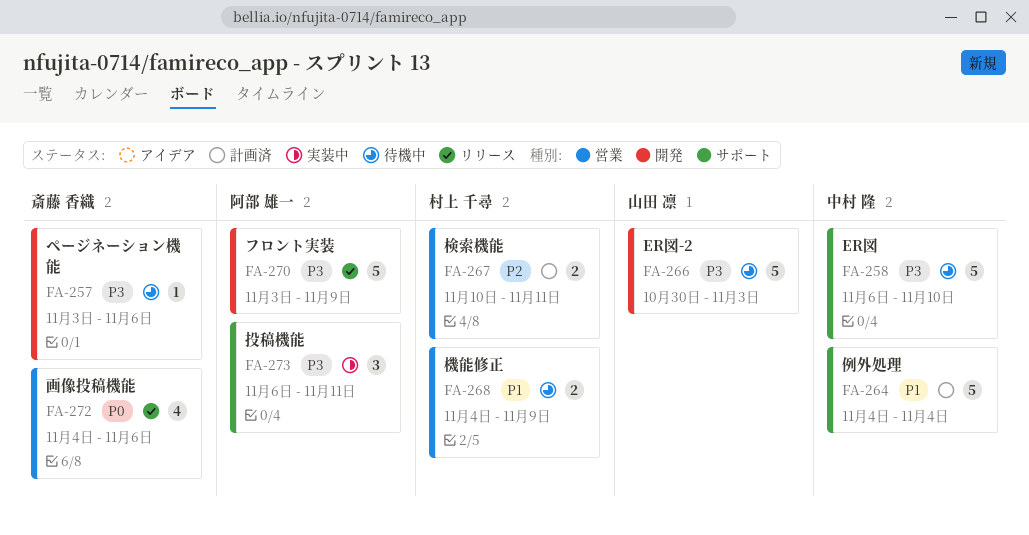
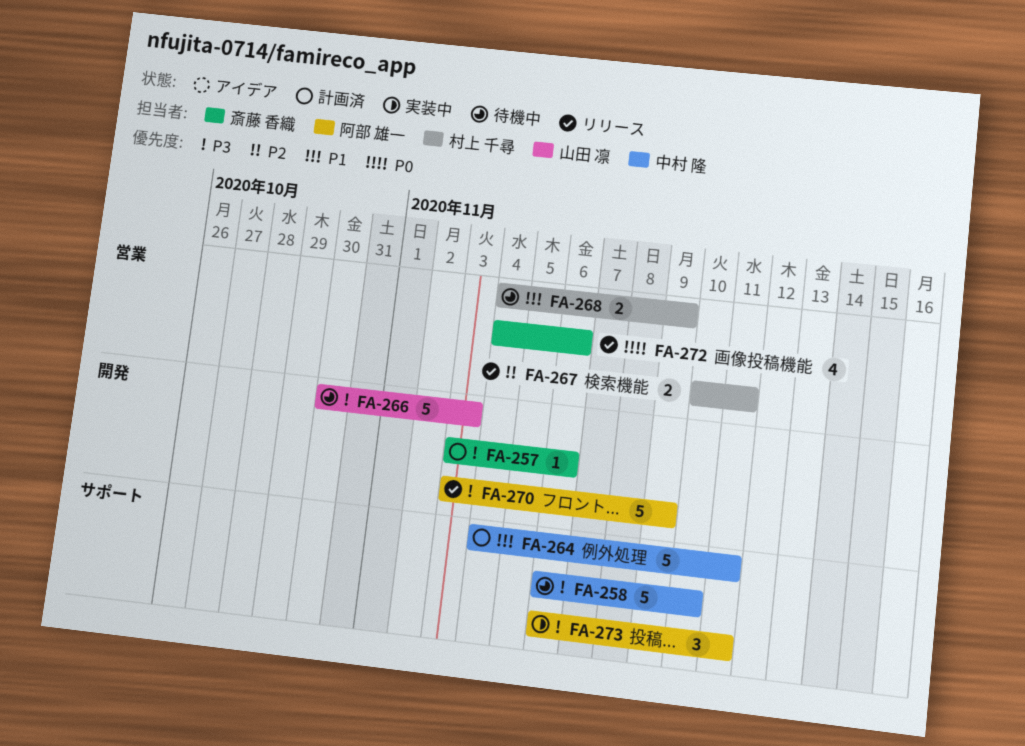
FA-257, status: 待機中 -> 計画済
FA-264, due: Nov 4 -> Nov 11
FA-267, status: 計画済 -> リリース

